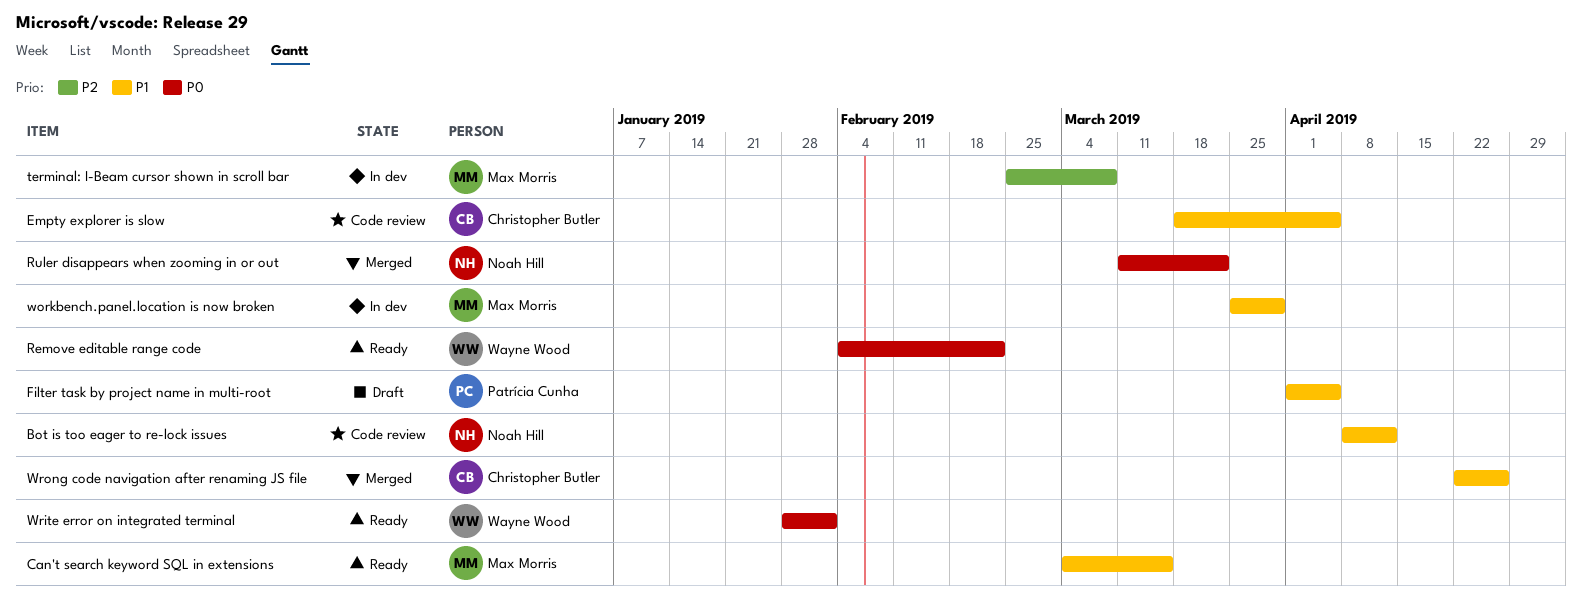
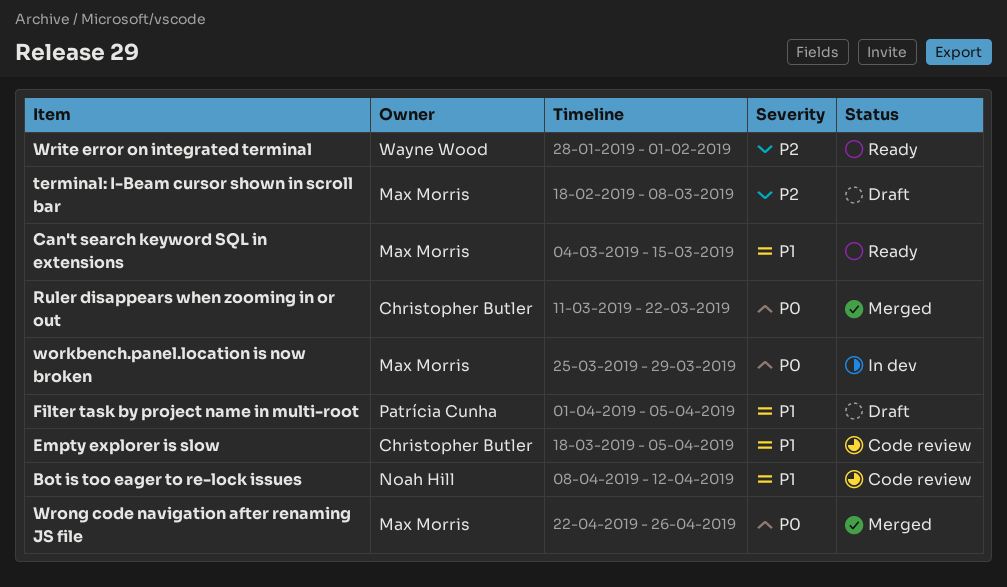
Remove editable range code: present -> none
Ruler disappears when zooming in or out, owner: Noah Hill -> Christopher Butler
terminal: I-Beam cursor shown in scroll bar, status: In dev -> Draft
terminal: I-Beam cursor shown in scroll bar, start: Feb 25 -> Feb 18
workbench.panel.location is now broken, priority: P1 -> P0
Write error on integrated terminal, priority: P0 -> P2
Wrong code navigation after renaming JS file, owner: Christopher Butler -> Max Morris
Wrong code navigation after renaming JS file, priority: P1 -> P0

